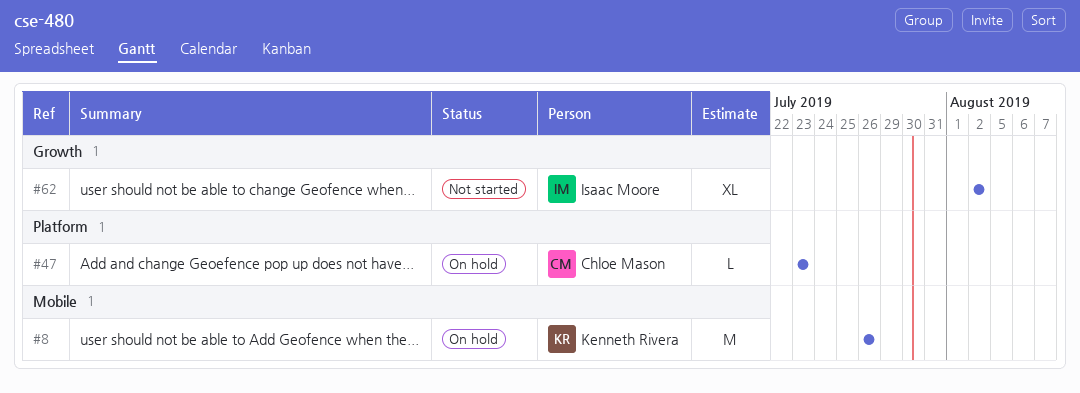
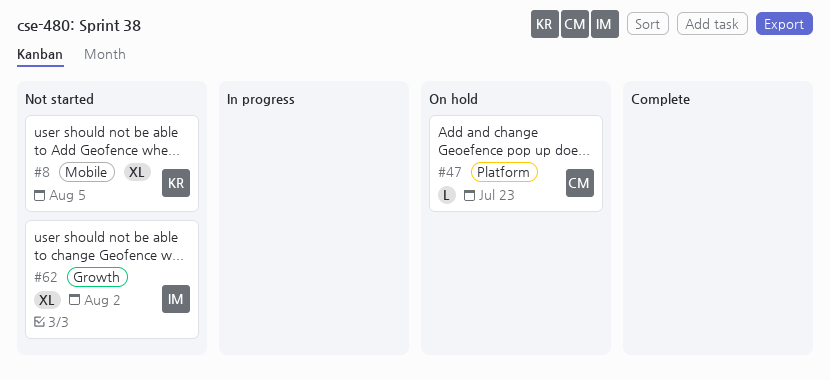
#8, status: On hold -> Not started
#8, estimate: M -> XL
#8, due: Jul 26 -> Aug 5

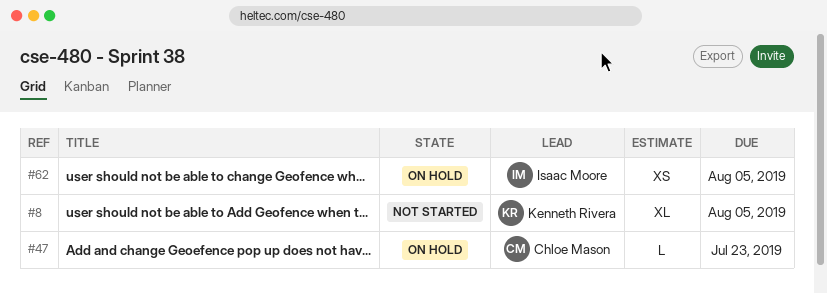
#62, status: Not started -> On hold
#62, estimate: XL -> XS
#62, due: Aug 2 -> Aug 5

